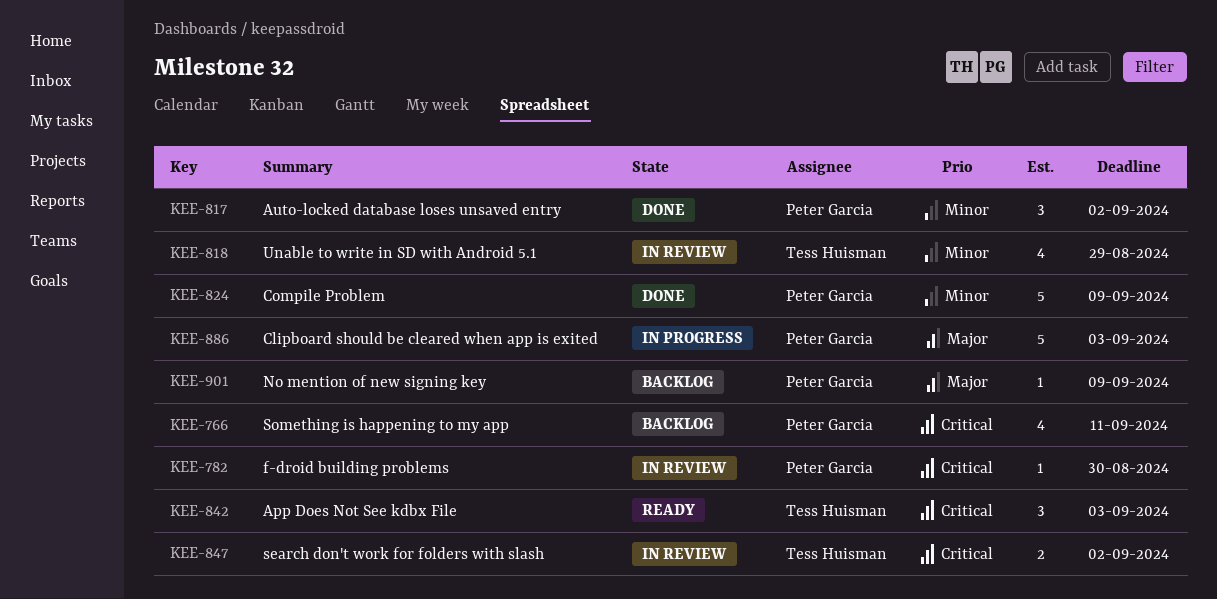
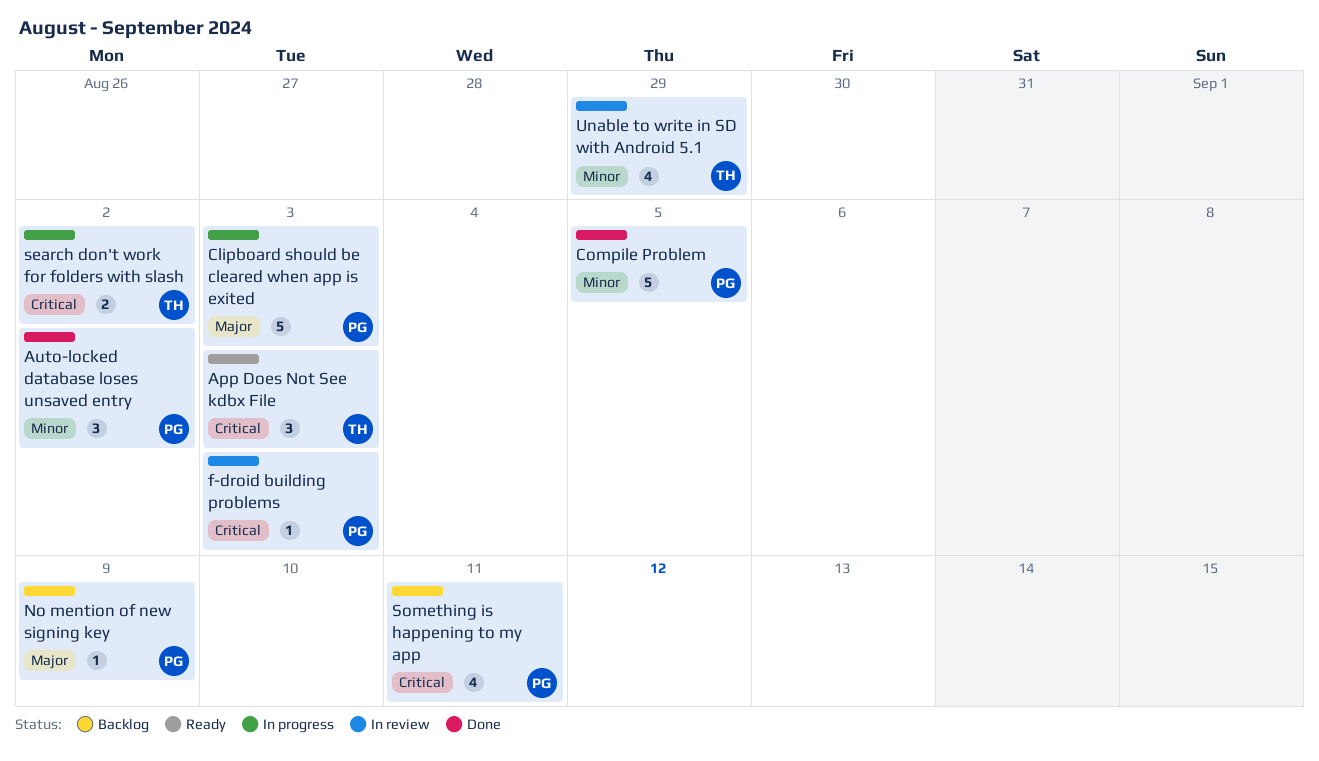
Compile Problem, due: Sep 9 -> Sep 5
f-droid building problems, due: Aug 30 -> Sep 3
search don't work for folders with slash, status: In review -> In progress

